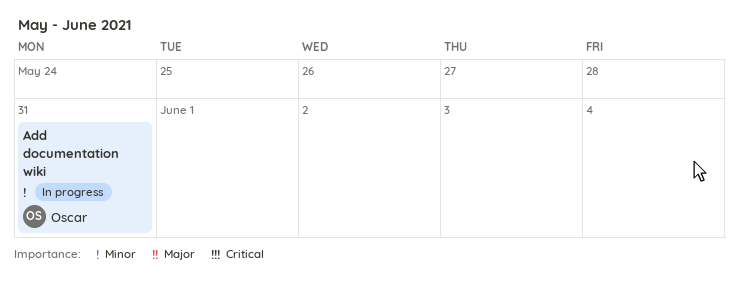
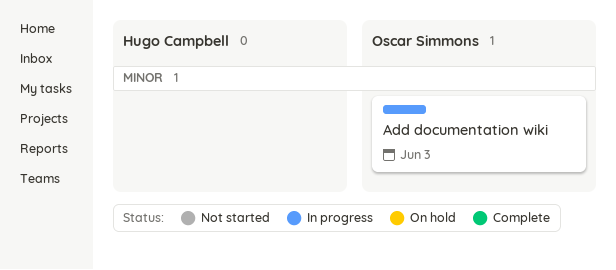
Add documentation wiki, due: May 31 -> Jun 3

